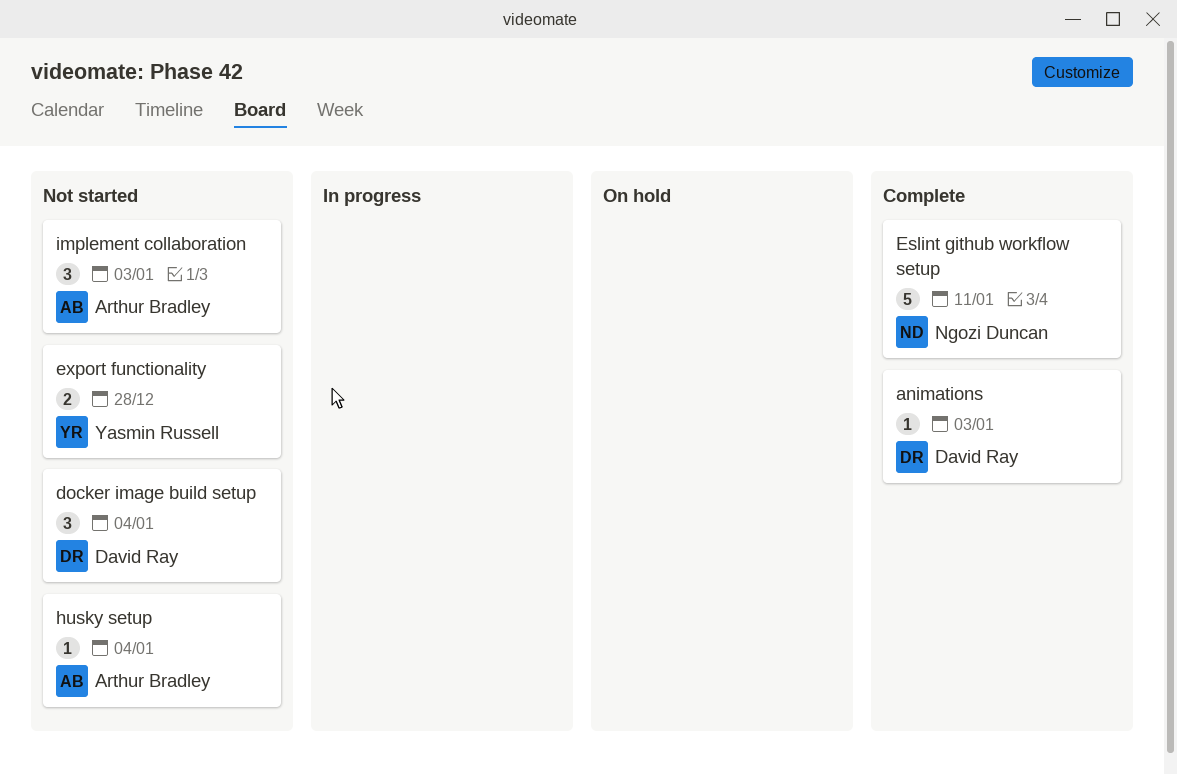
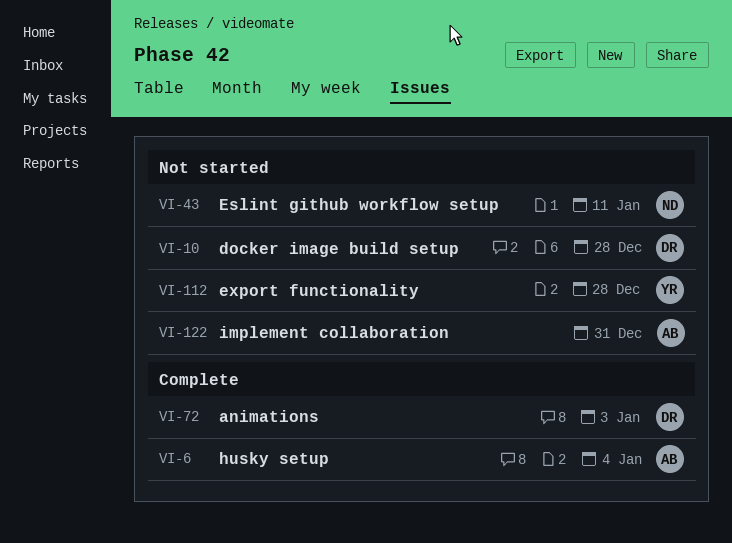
docker image build setup, due: Jan 4 -> Dec 28
Eslint github workflow setup, status: Complete -> Not started
husky setup, status: Not started -> Complete
implement collaboration, due: Jan 3 -> Dec 31

